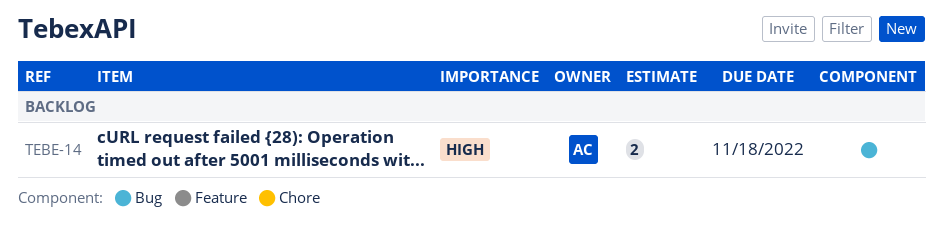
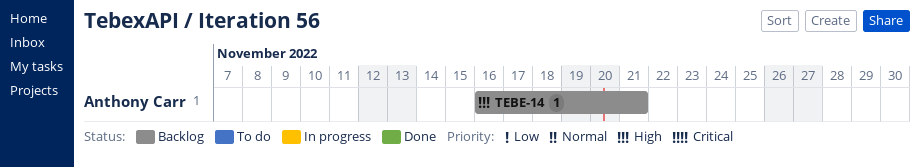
TEBE-14, estimate: 2 -> 1
TEBE-14, due: Nov 18 -> Nov 21

